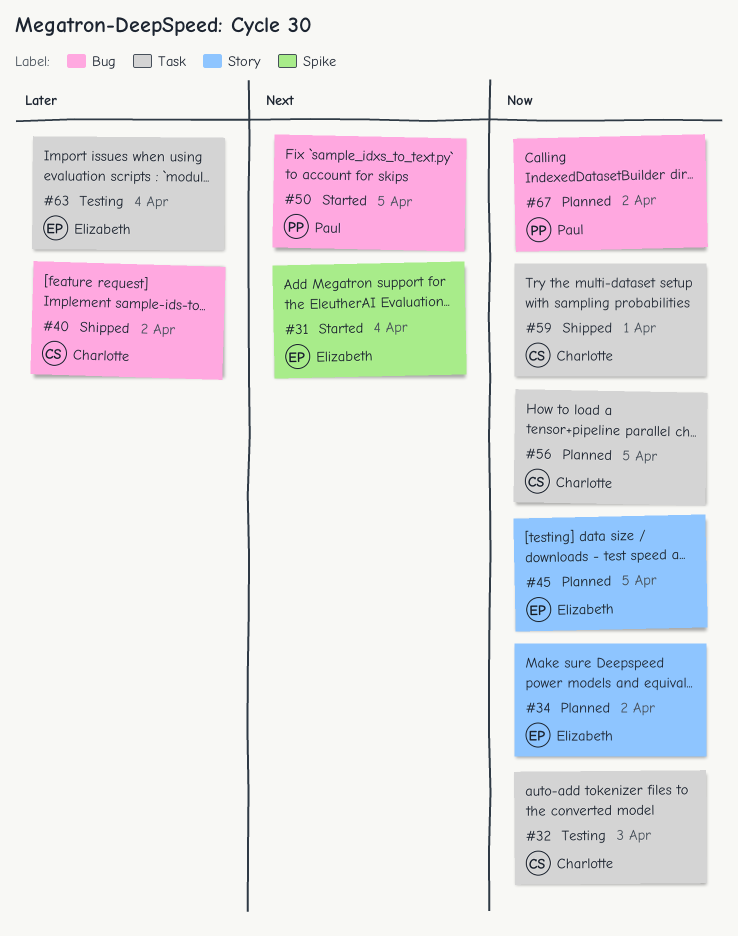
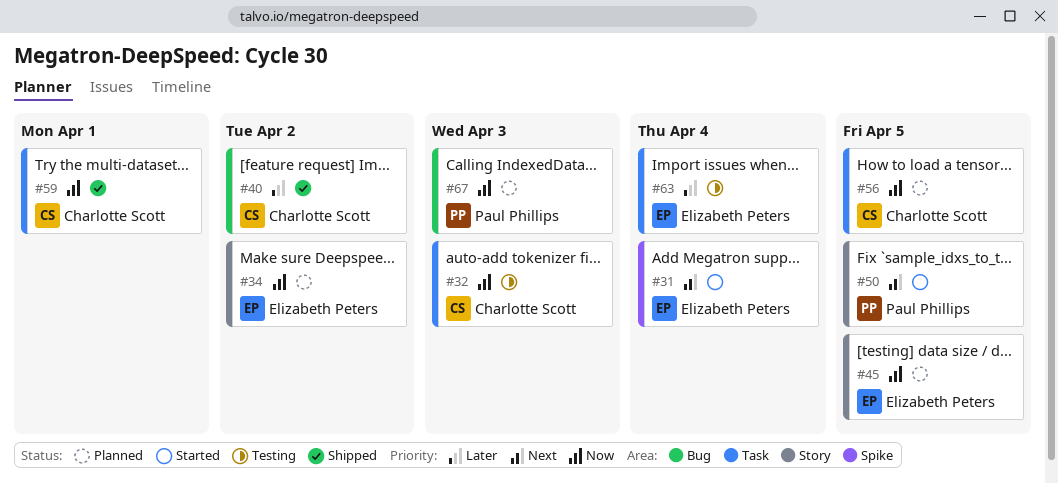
#50, label: Bug -> Story
#67, due: Apr 2 -> Apr 3

